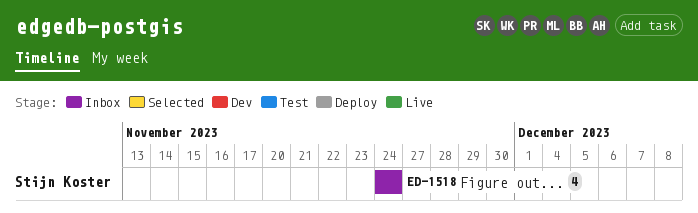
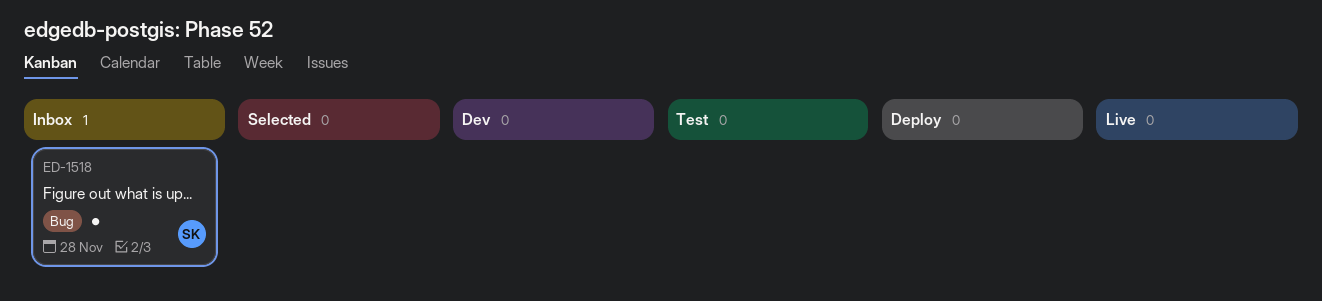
ED-1518, estimate: 4 -> 1
ED-1518, due: Nov 24 -> Nov 28

